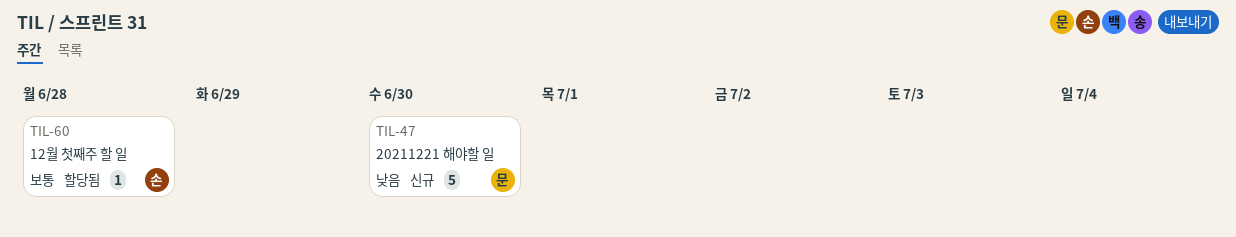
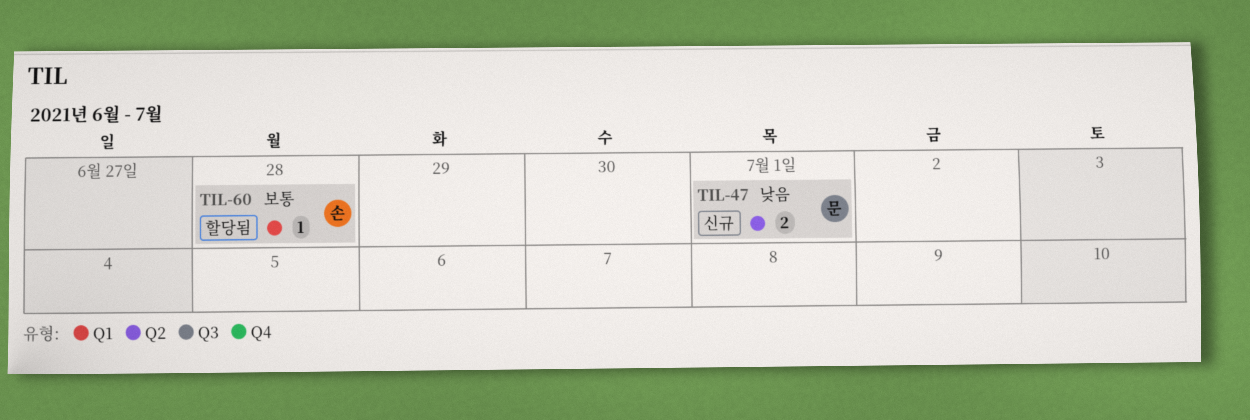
TIL-47, estimate: 5 -> 2
TIL-47, due: Jun 30 -> Jul 1

